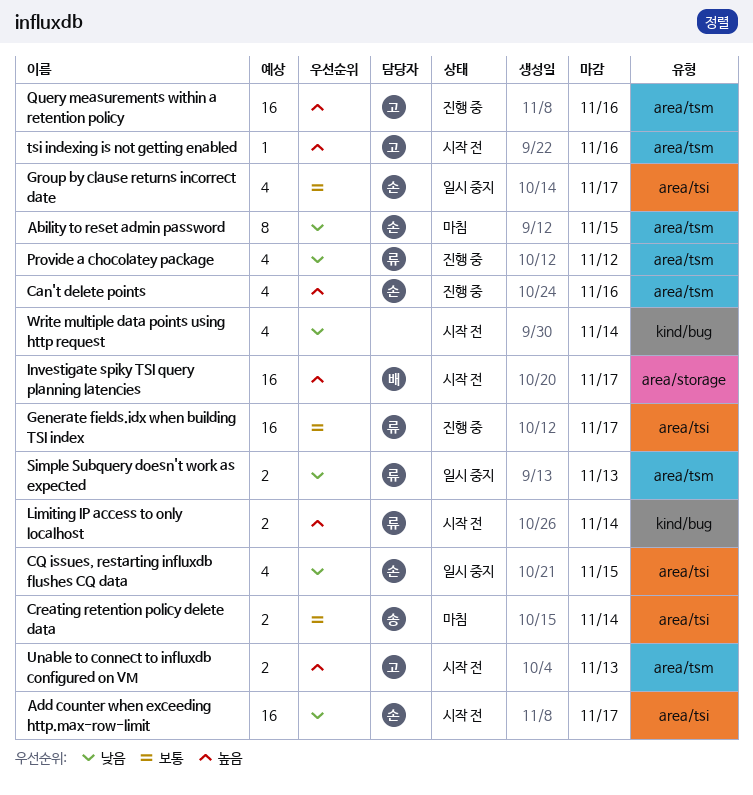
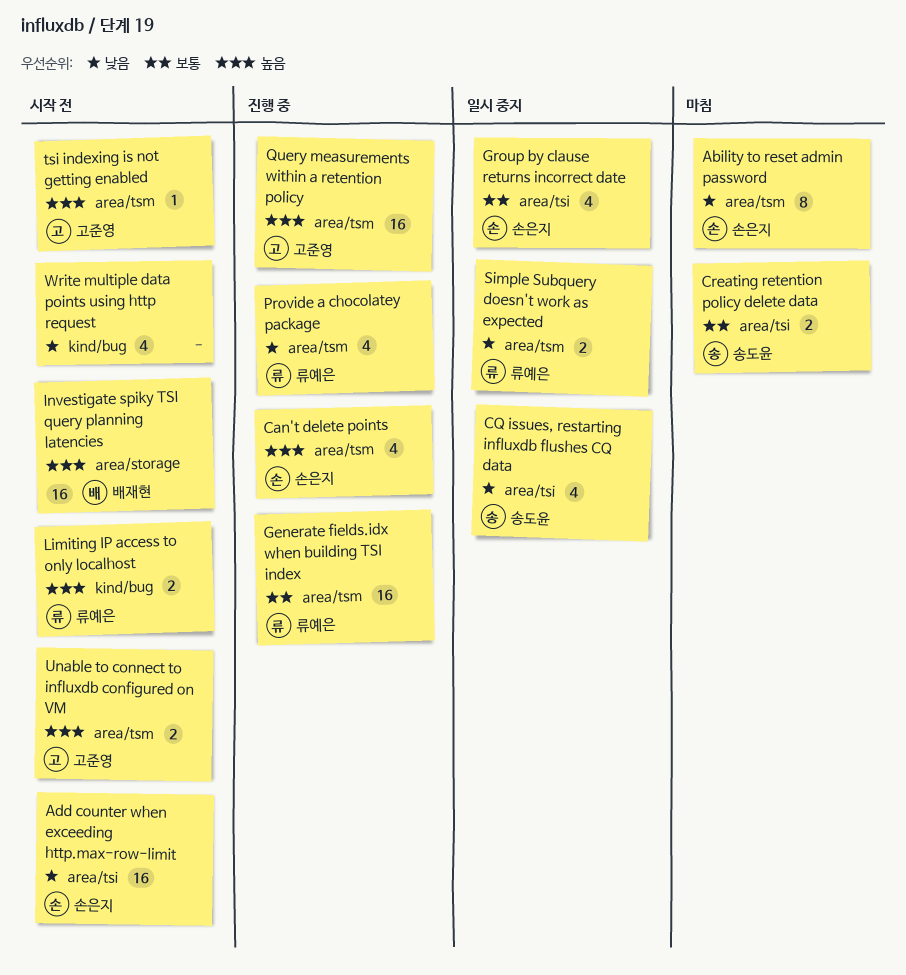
CQ issues, restarting influxdb flushes CQ data, owner: 손은지 -> 송도윤
Generate fields.idx when building TSI index, label: area/tsi -> area/tsm

